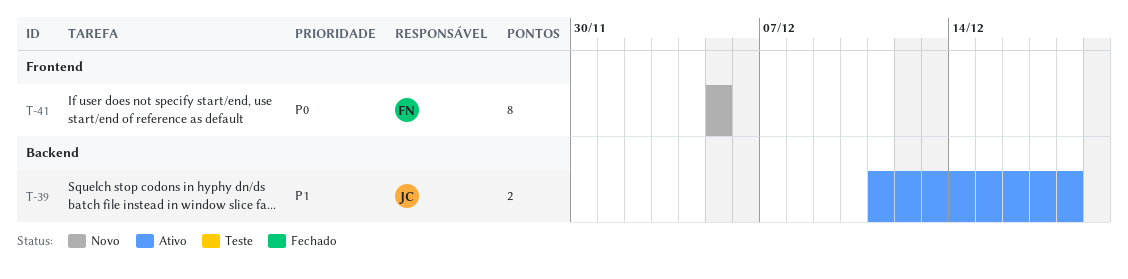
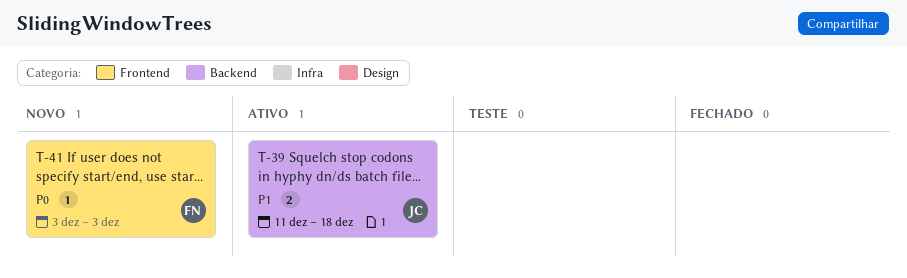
T-41, estimate: 8 -> 1
T-41, start: Dec 5 -> Dec 3
T-41, due: Dec 5 -> Dec 3

